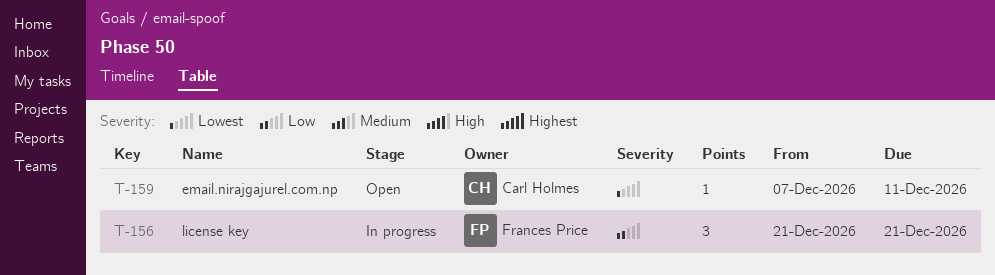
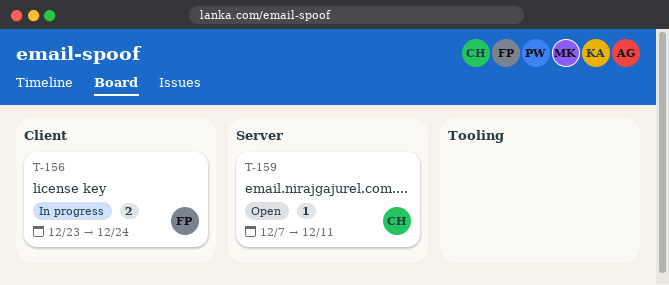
T-156, estimate: 3 -> 2
T-156, start: Dec 21 -> Dec 23
T-156, due: Dec 21 -> Dec 24

